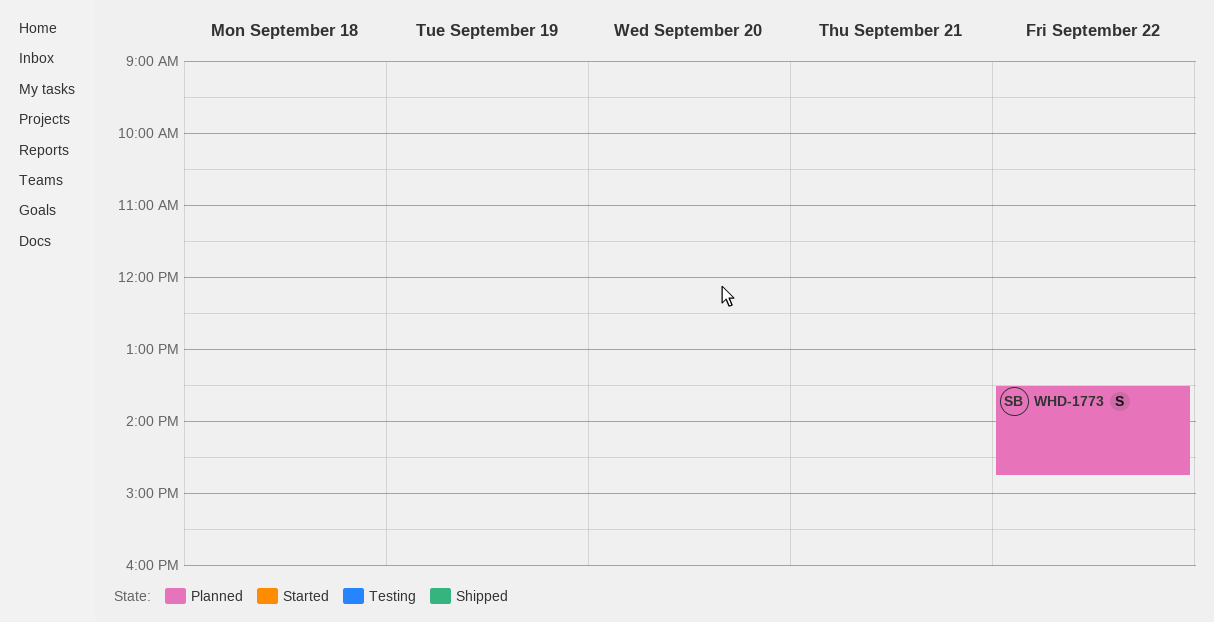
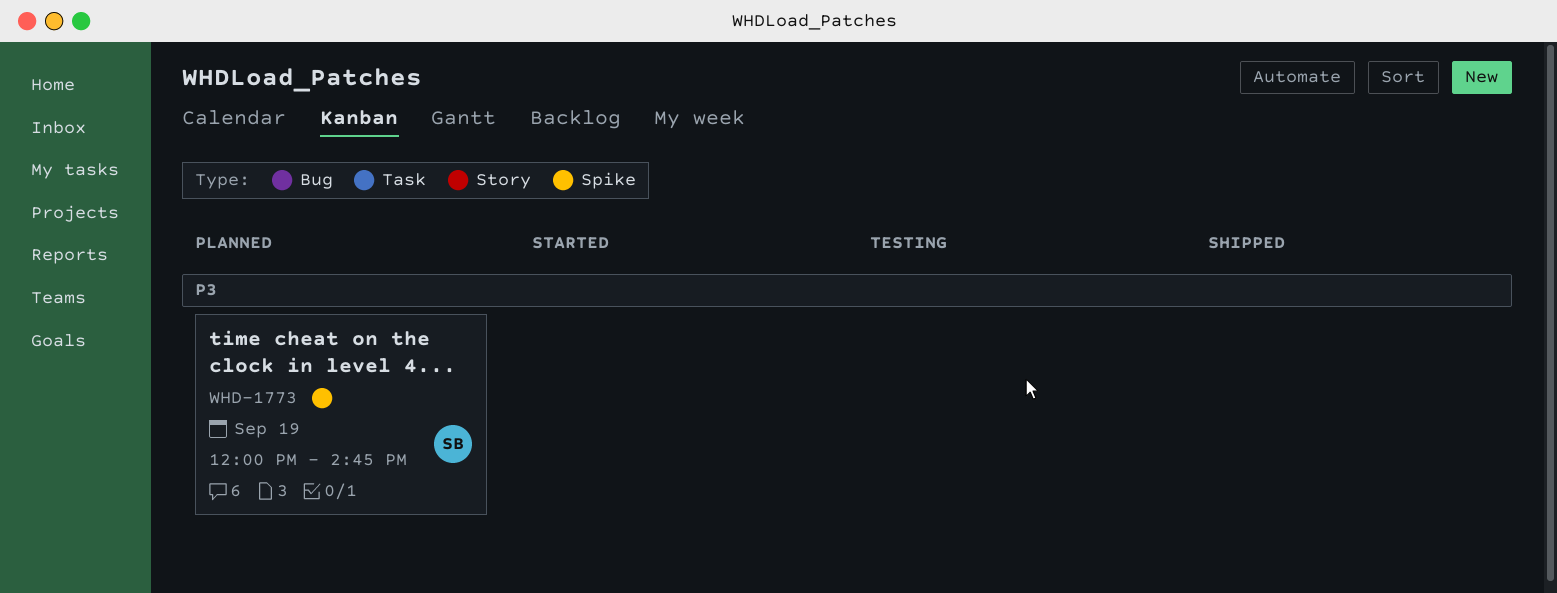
WHD-1773, day: Sep 22 -> Sep 19
WHD-1773, begins: 13:30 -> 12:00

